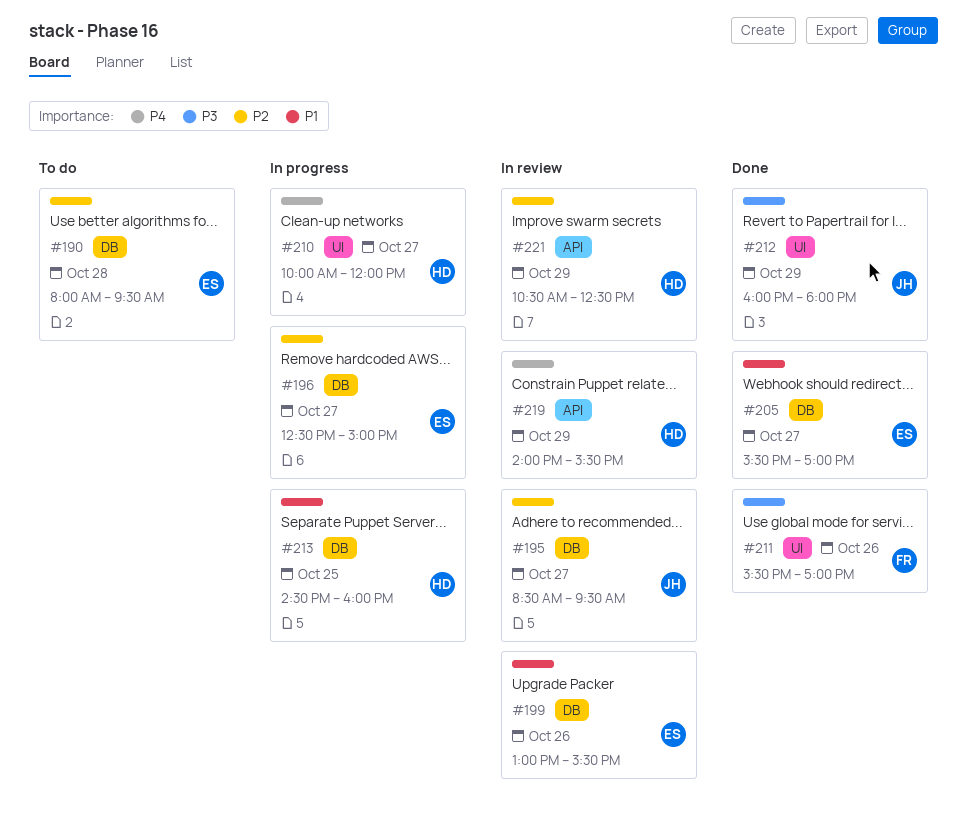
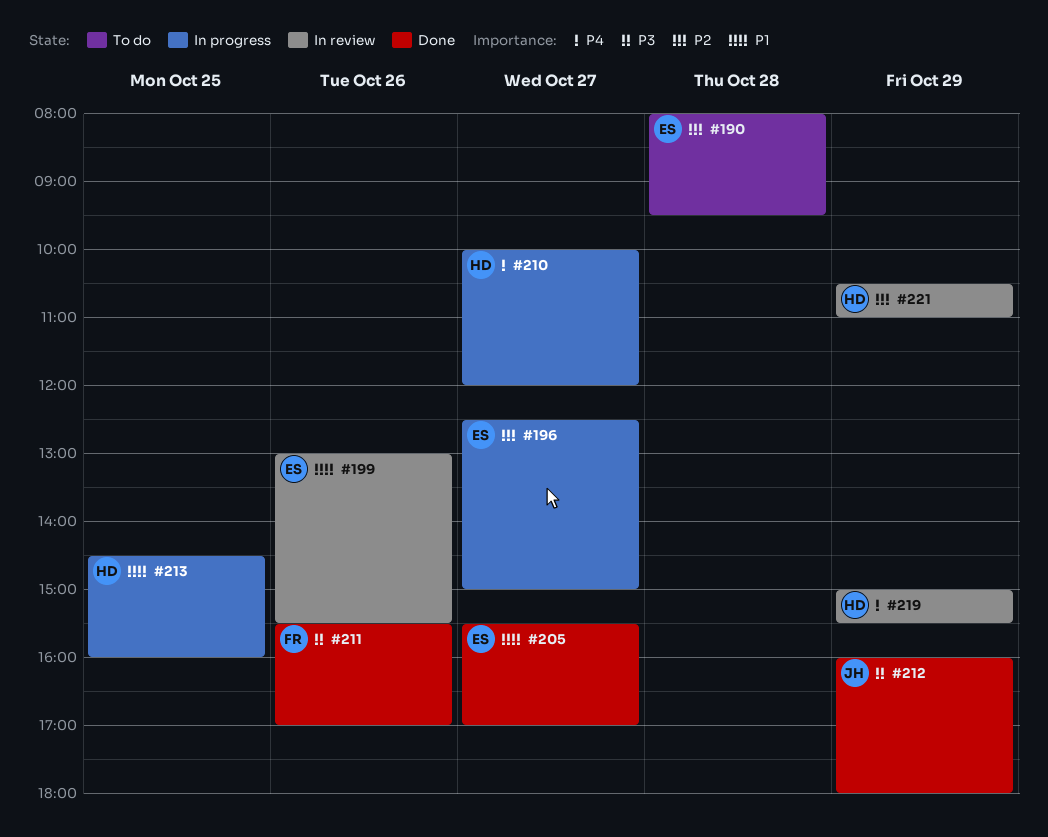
#195: present -> none
#219, begins: 14:00 -> 15:00
#221, ends: 12:30 -> 11:00

